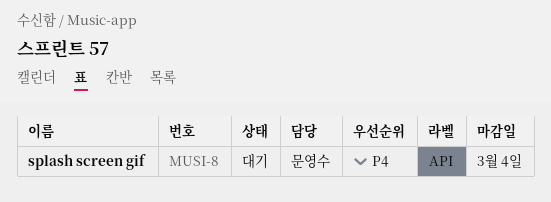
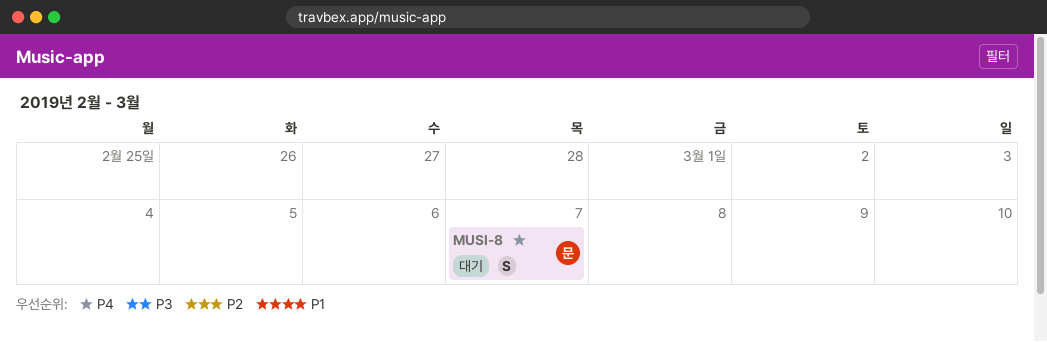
MUSI-8, due: Mar 4 -> Mar 7

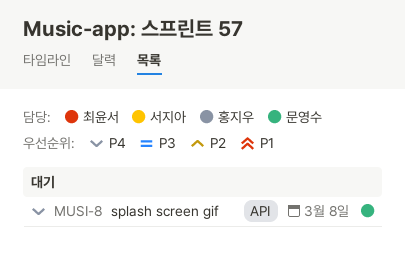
MUSI-8, due: Mar 7 -> Mar 8

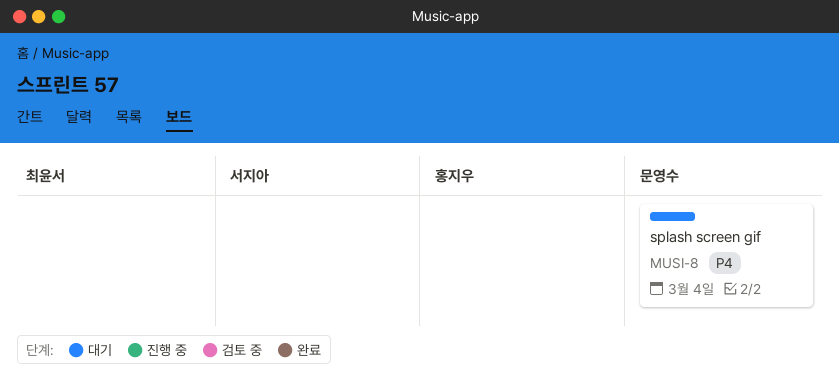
MUSI-8, due: Mar 8 -> Mar 4

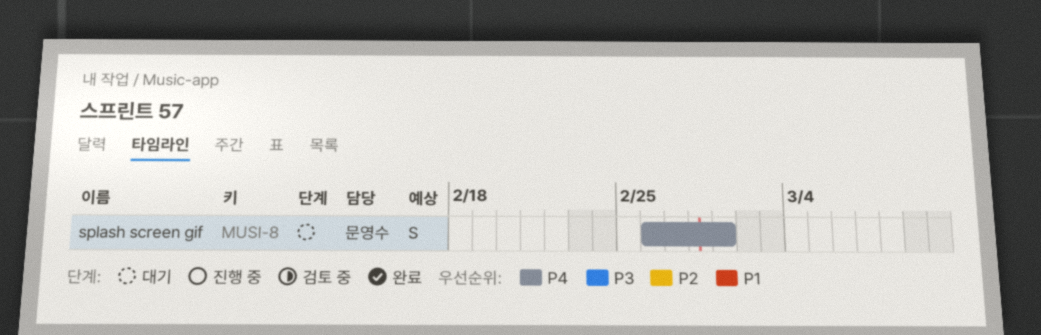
MUSI-8, due: Mar 4 -> Mar 1

